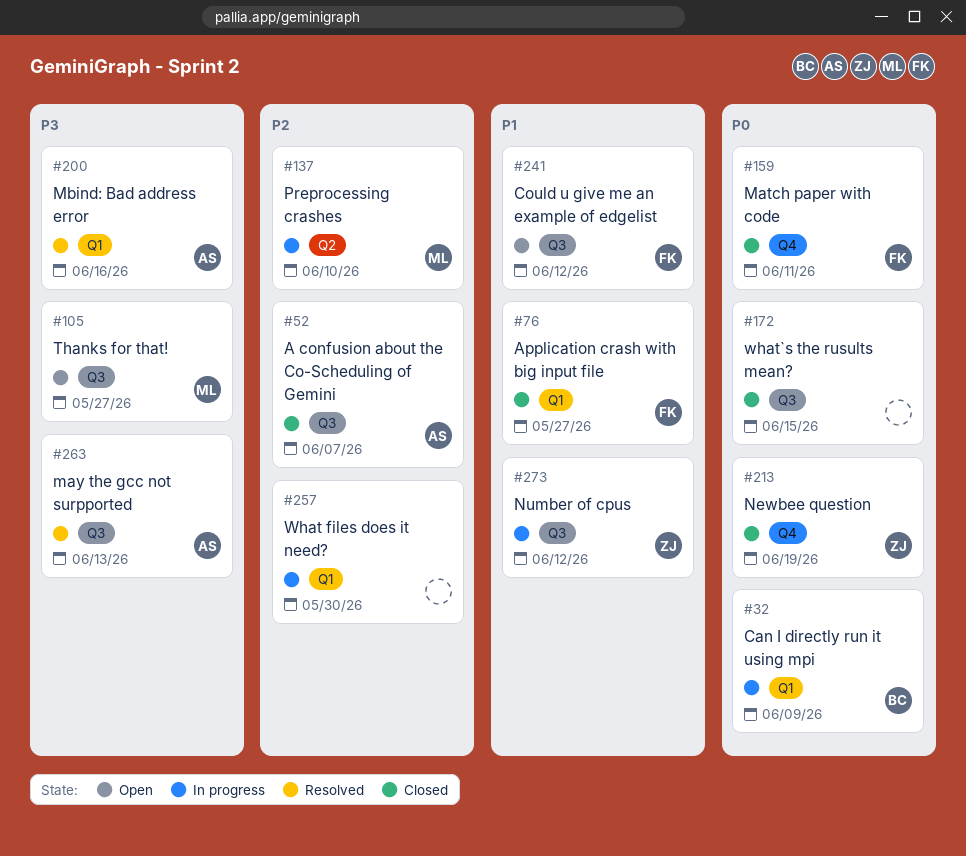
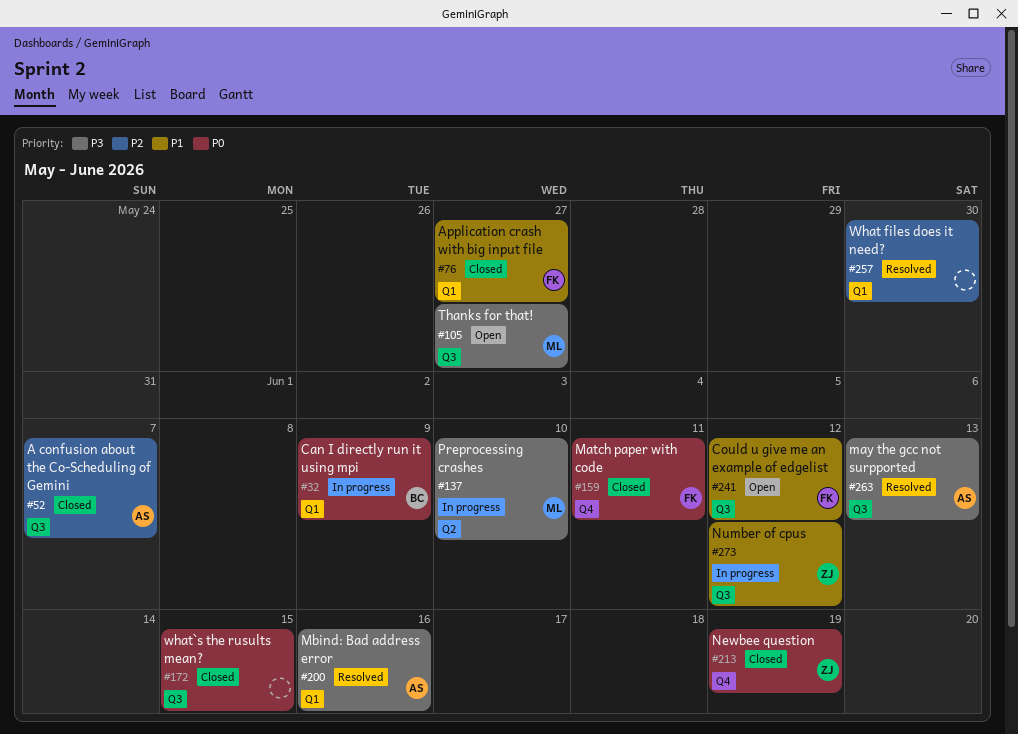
#137, priority: P2 -> P3
#257, status: In progress -> Resolved

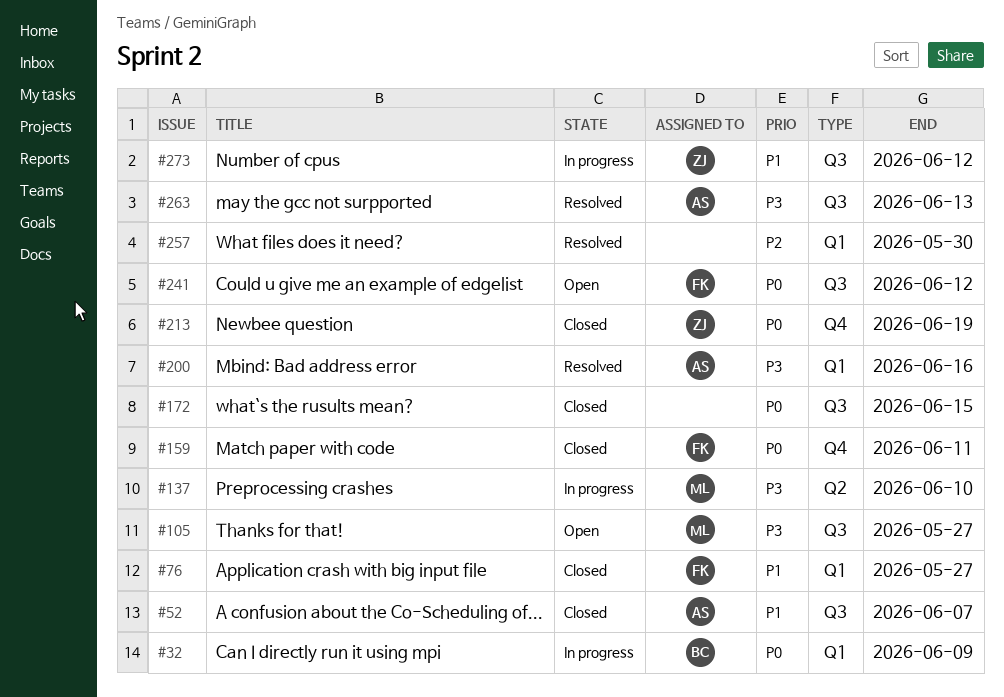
#52, priority: P2 -> P1
#241, priority: P1 -> P0

